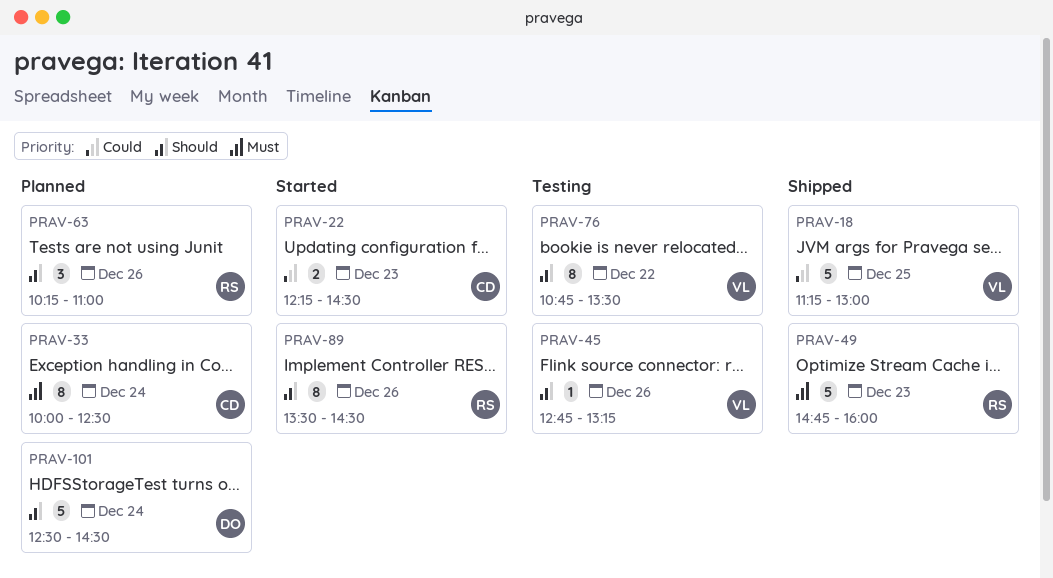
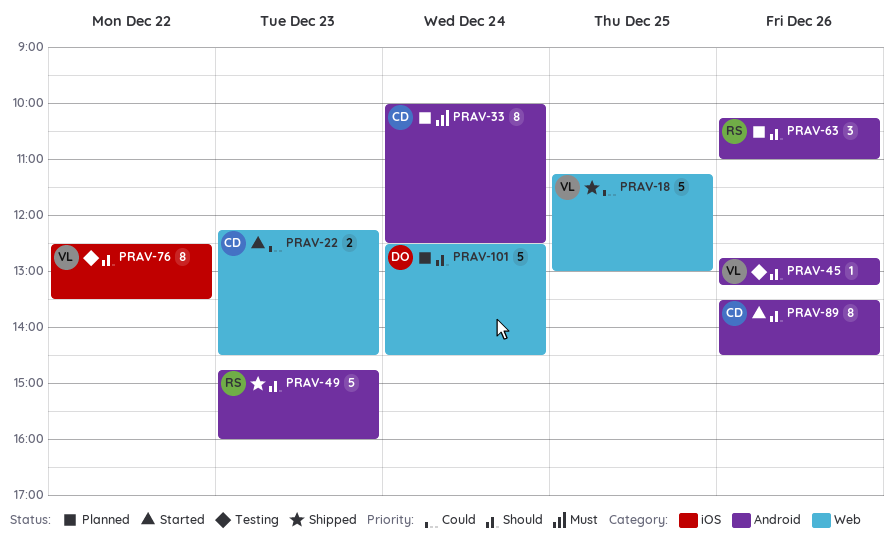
PRAV-49, priority: Must -> Should
PRAV-76, begins: 10:45 -> 12:30
PRAV-89, owner: RS -> CD

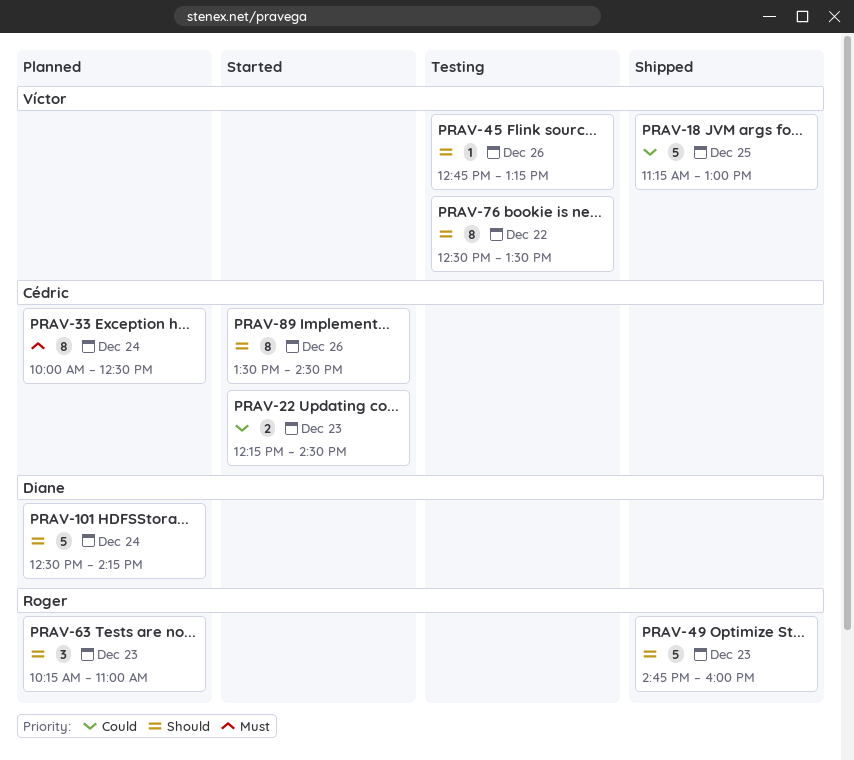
PRAV-63, day: Dec 26 -> Dec 23
PRAV-101, ends: 14:30 -> 14:15

